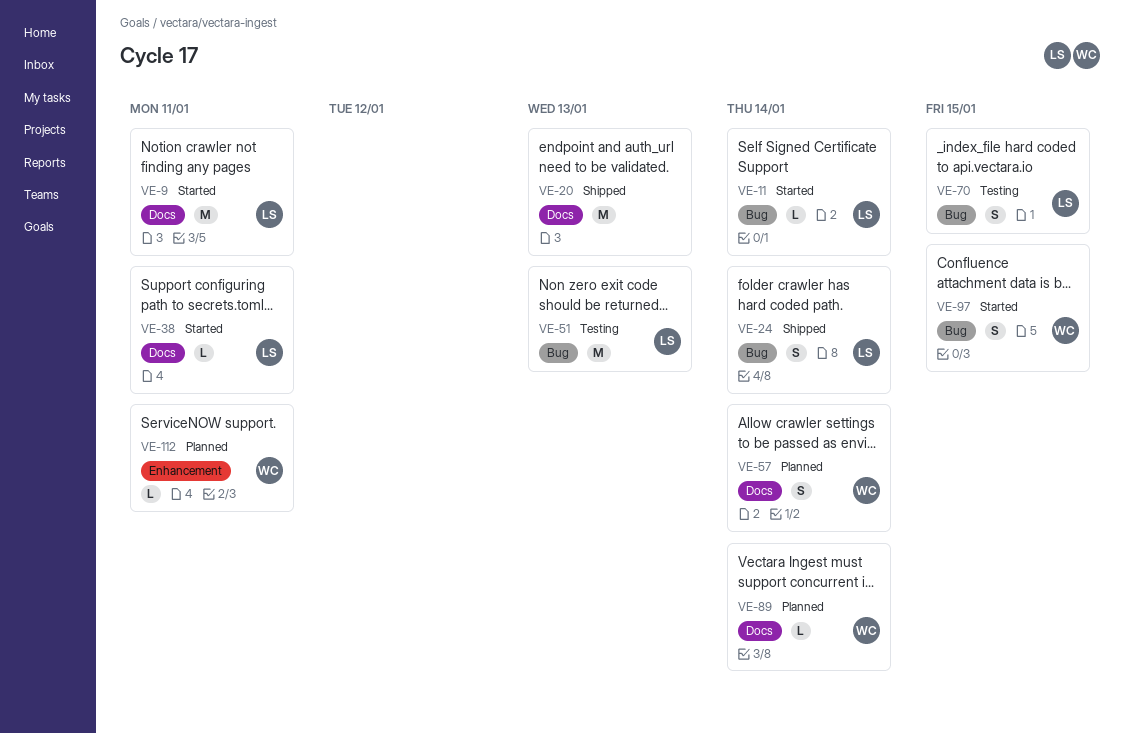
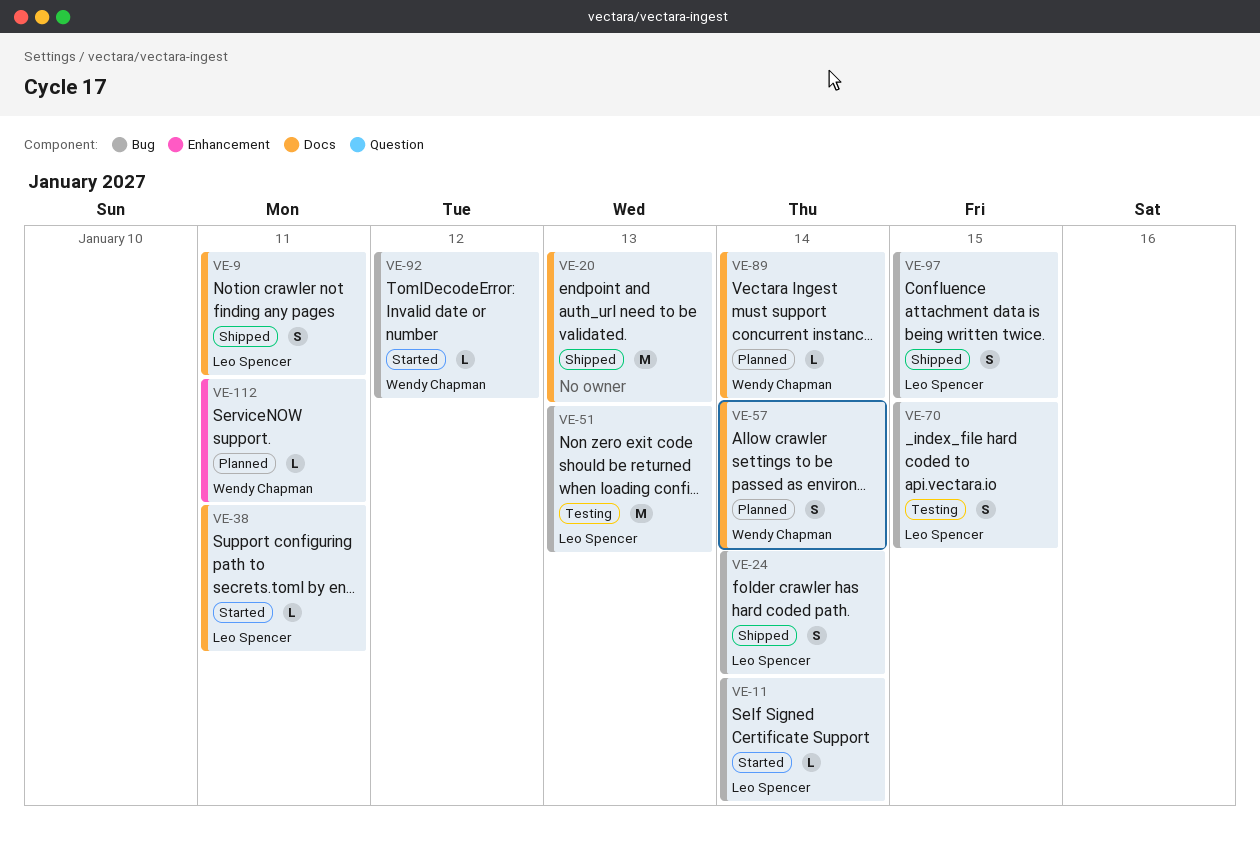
VE-9, status: Started -> Shipped
VE-9, estimate: M -> S
VE-92: none -> present
VE-97, status: Started -> Shipped
VE-97, owner: Wendy Chapman -> Leo Spencer

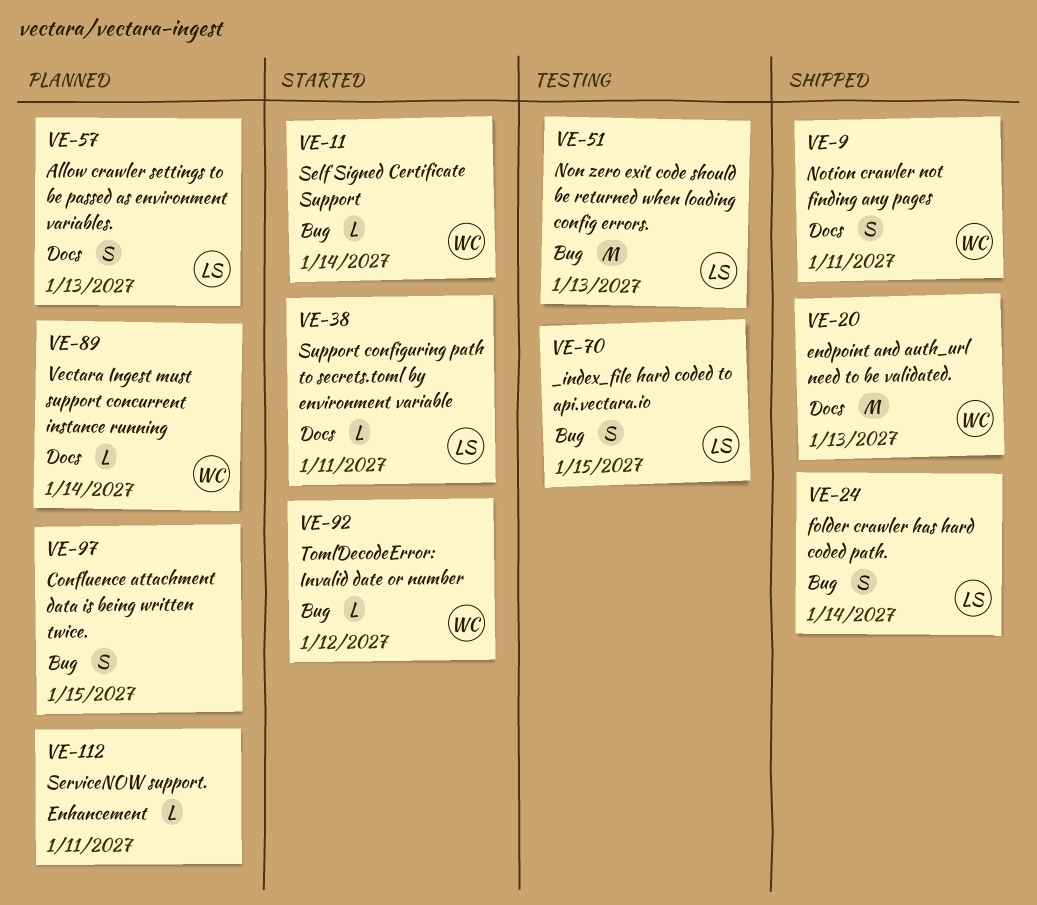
VE-9, owner: Leo Spencer -> Wendy Chapman
VE-11, owner: Leo Spencer -> Wendy Chapman
VE-20, owner: none -> Wendy Chapman
VE-57, owner: Wendy Chapman -> Leo Spencer
VE-57, due: Jan 14 -> Jan 13
VE-97, status: Shipped -> Planned
VE-97, owner: Leo Spencer -> none
VE-112, owner: Wendy Chapman -> none

